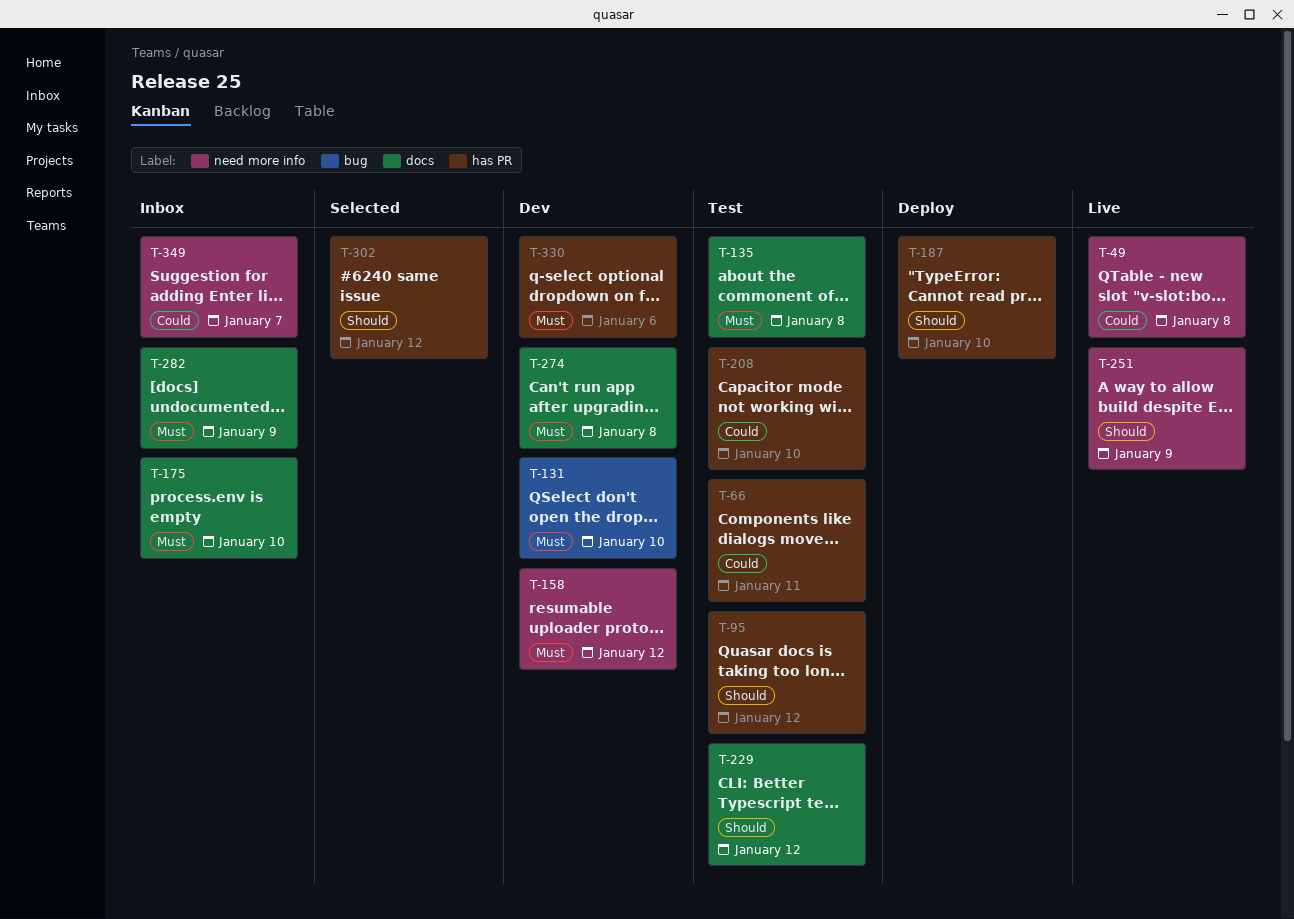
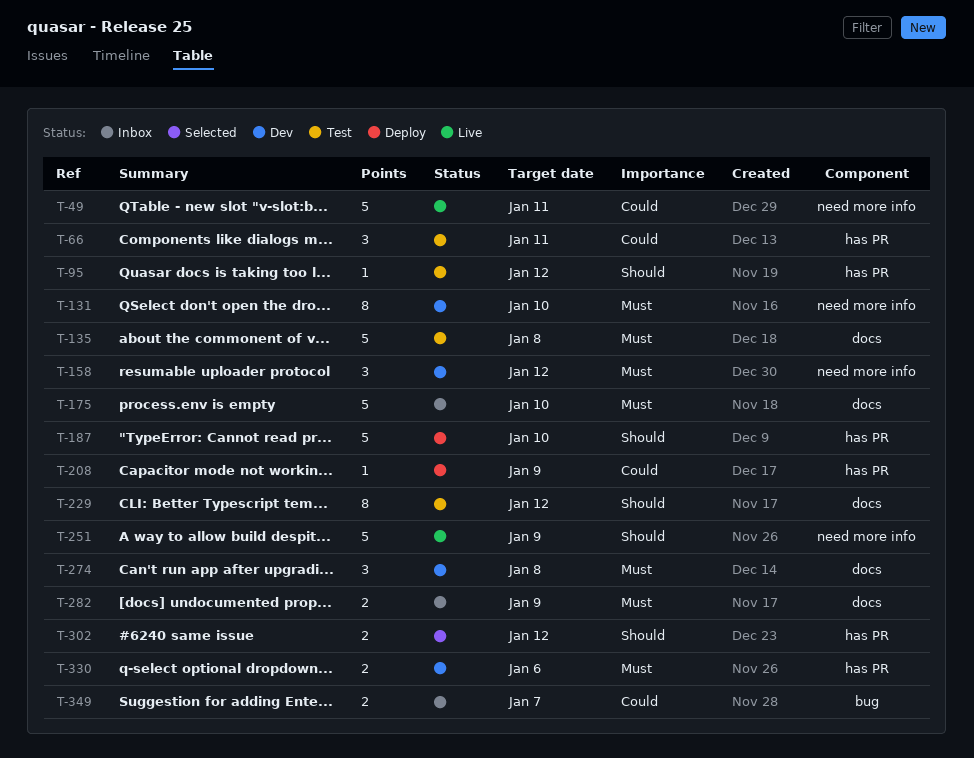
T-49, due: Jan 8 -> Jan 11
T-131, label: bug -> need more info
T-208, status: Test -> Deploy
T-208, due: Jan 10 -> Jan 9
T-349, label: need more info -> bug

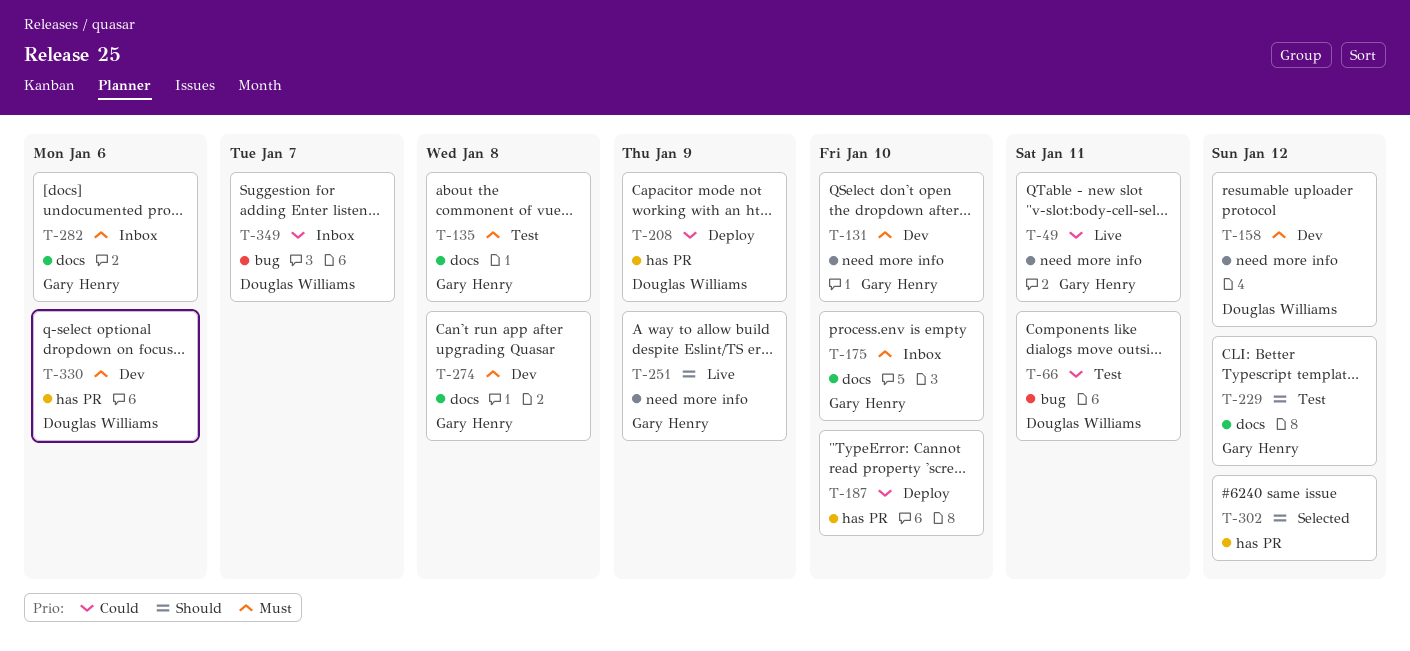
T-66, label: has PR -> bug
T-95: present -> none
T-187, priority: Should -> Could
T-282, due: Jan 9 -> Jan 6

